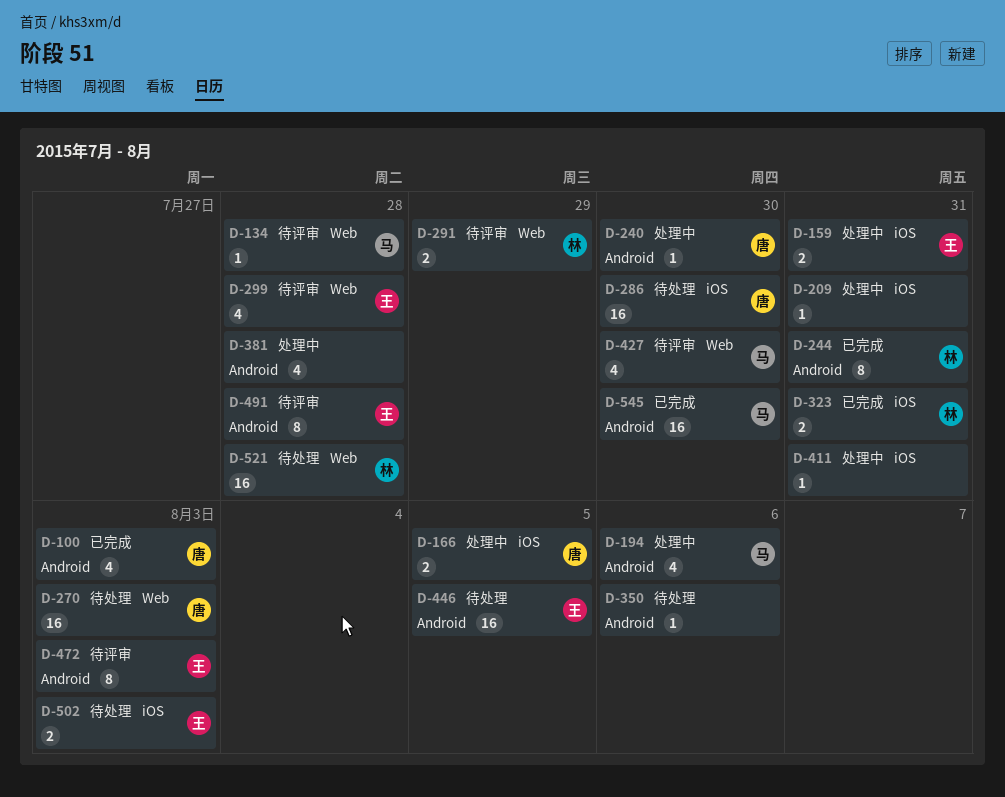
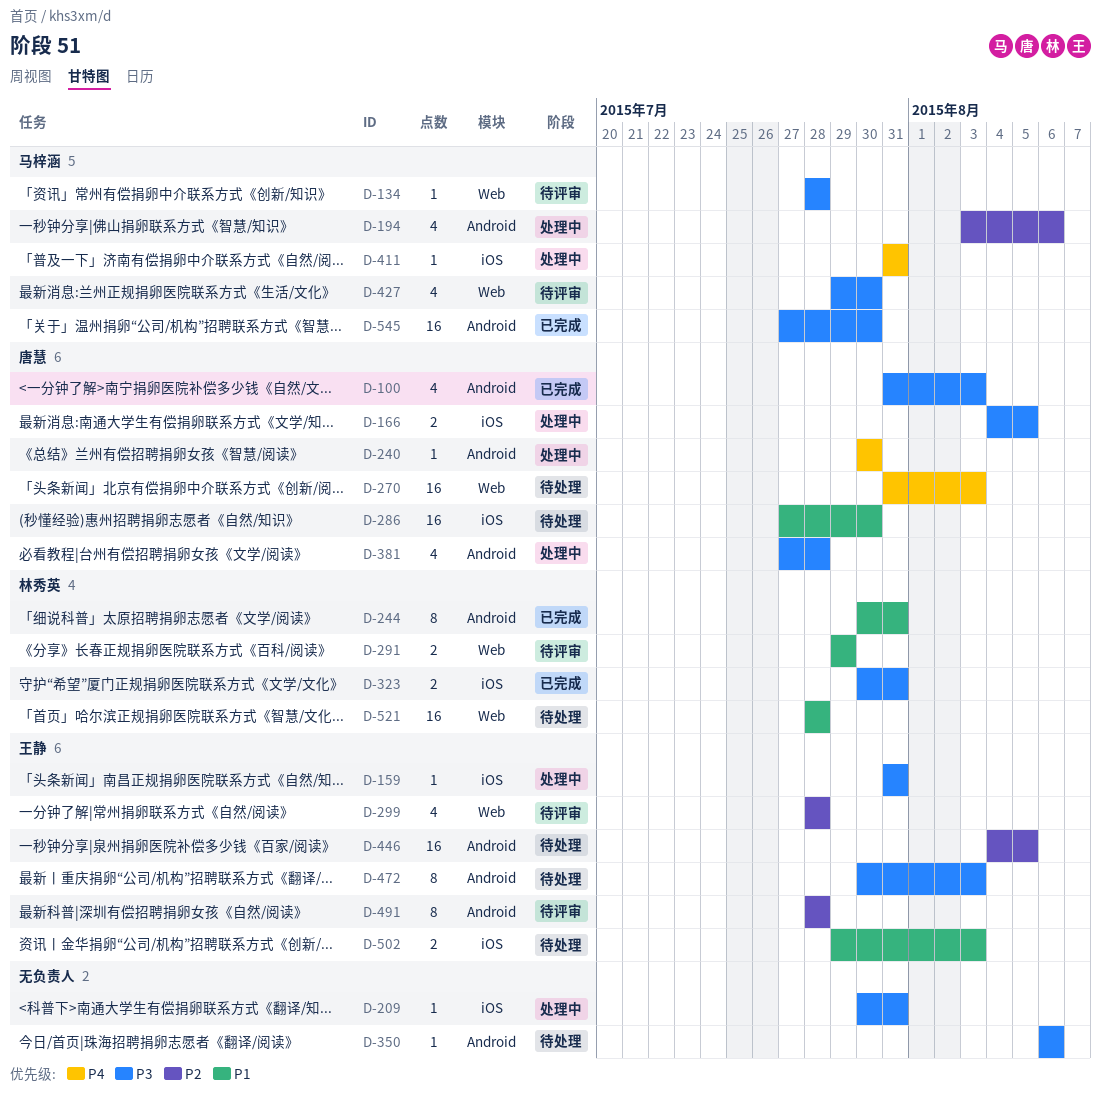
D-159, estimate: 2 -> 1
D-381, owner: none -> 唐慧
D-411, owner: none -> 马梓涵
D-472, status: 待评审 -> 待处理

